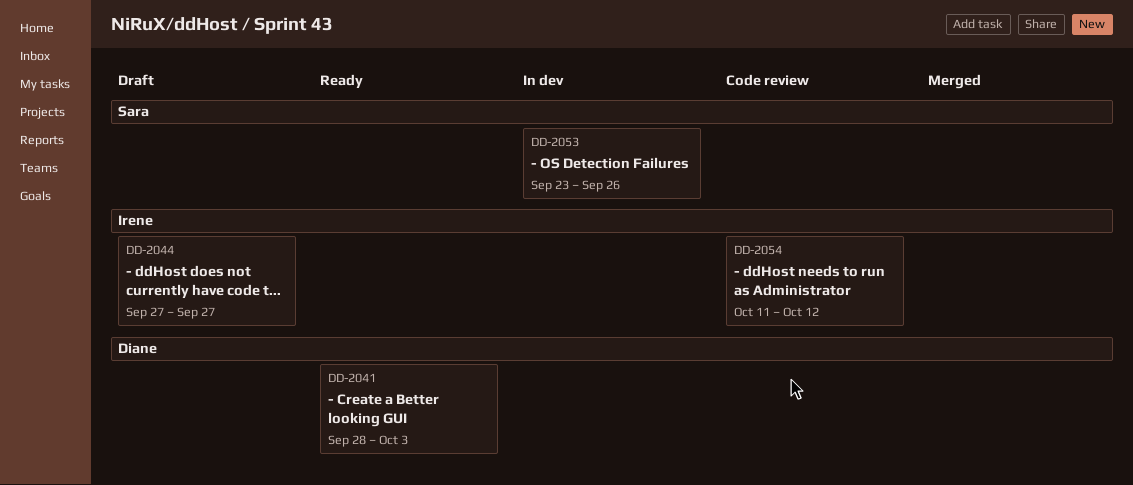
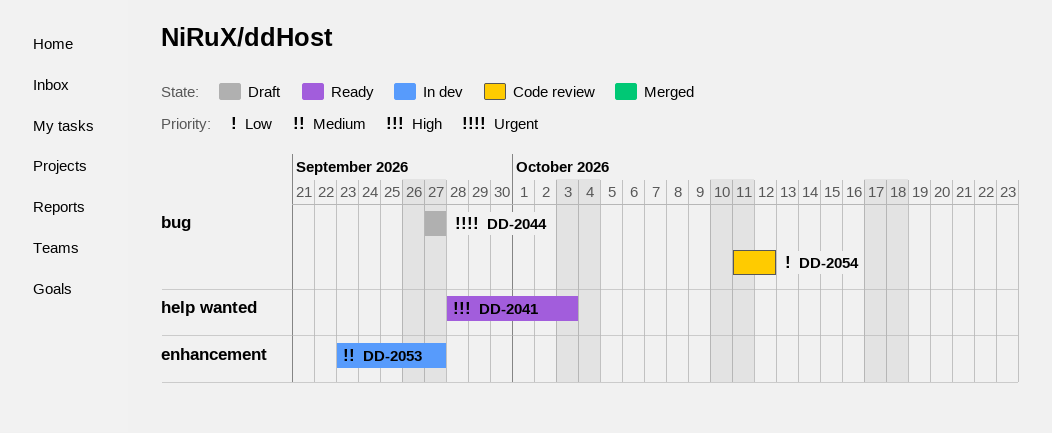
DD-2053, due: Sep 26 -> Sep 27

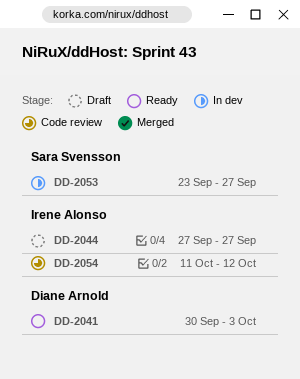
DD-2041, start: Sep 28 -> Sep 30

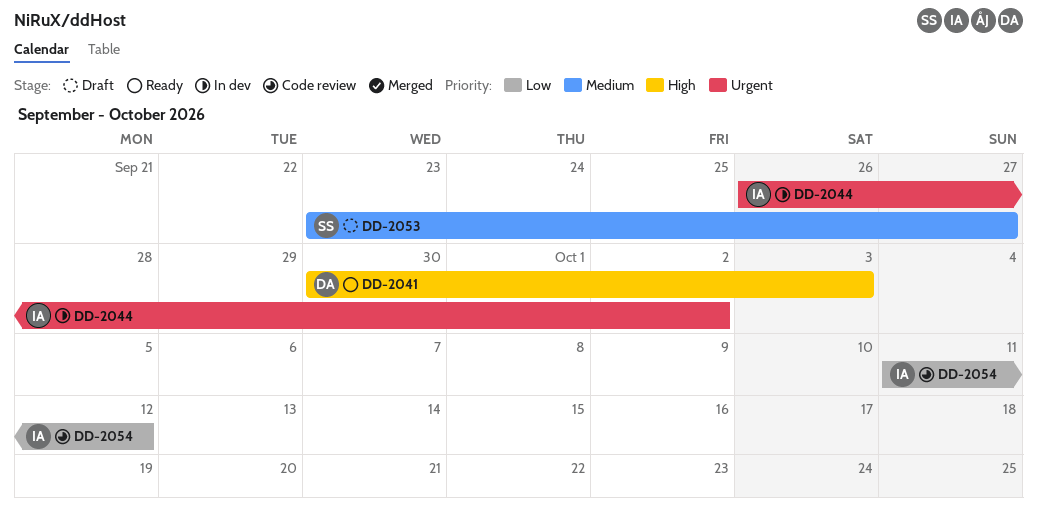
DD-2044, status: Draft -> In dev
DD-2044, start: Sep 27 -> Sep 26
DD-2044, due: Sep 27 -> Oct 2
DD-2053, status: In dev -> Draft

